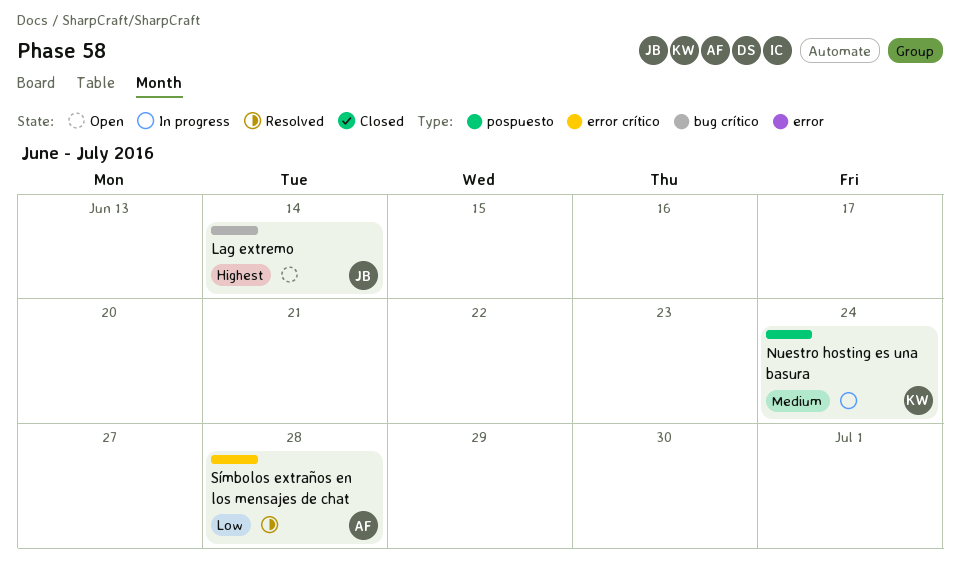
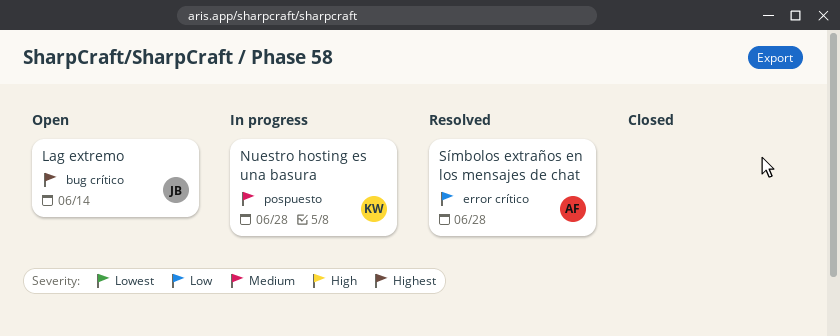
Nuestro hosting es una basura, due: Jun 24 -> Jun 28

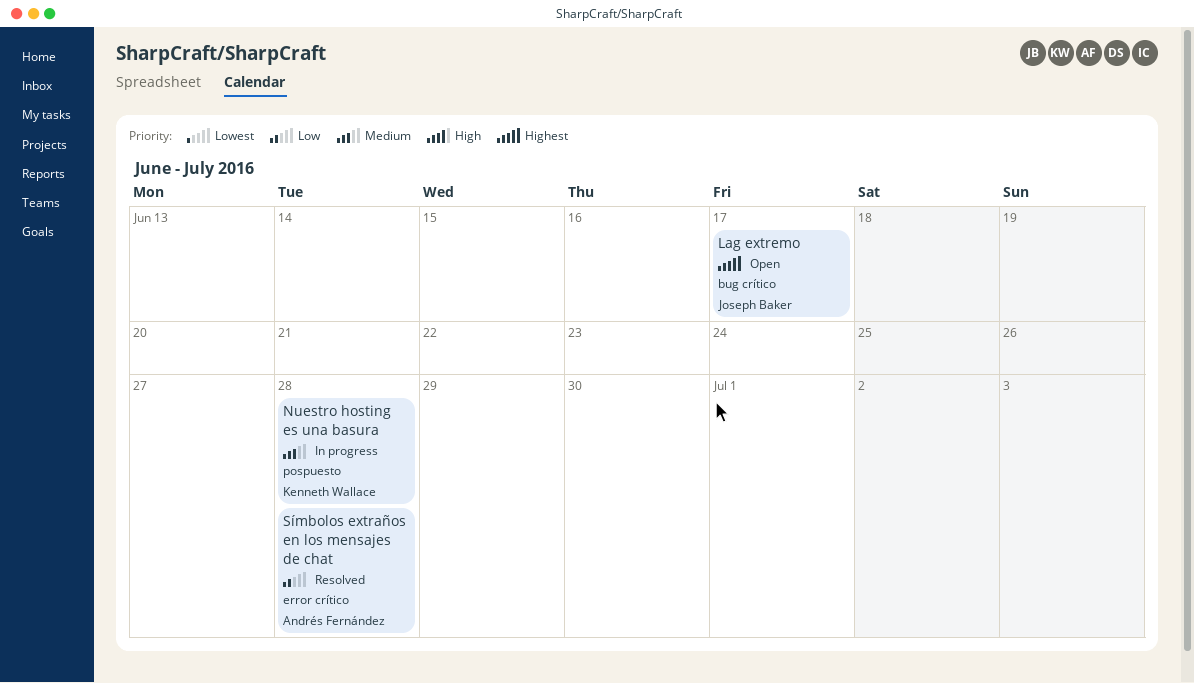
Lag extremo, due: Jun 14 -> Jun 17

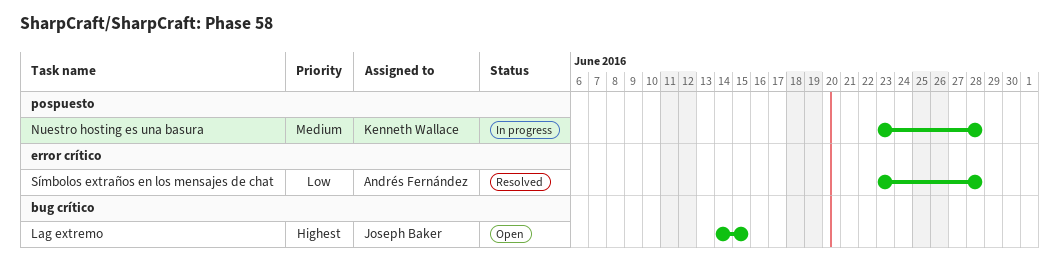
Lag extremo, due: Jun 17 -> Jun 15

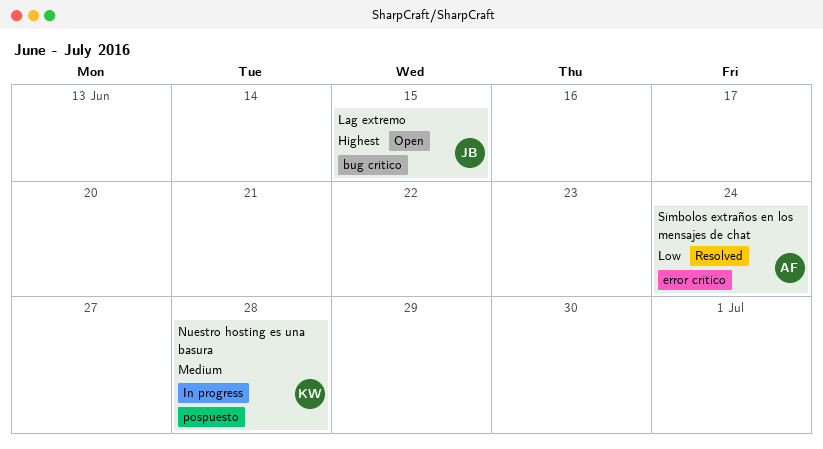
Símbolos extraños en los mensajes de chat, due: Jun 28 -> Jun 24

